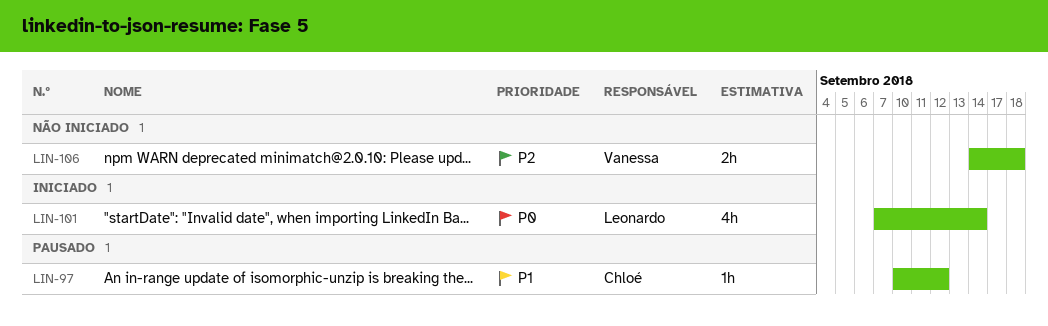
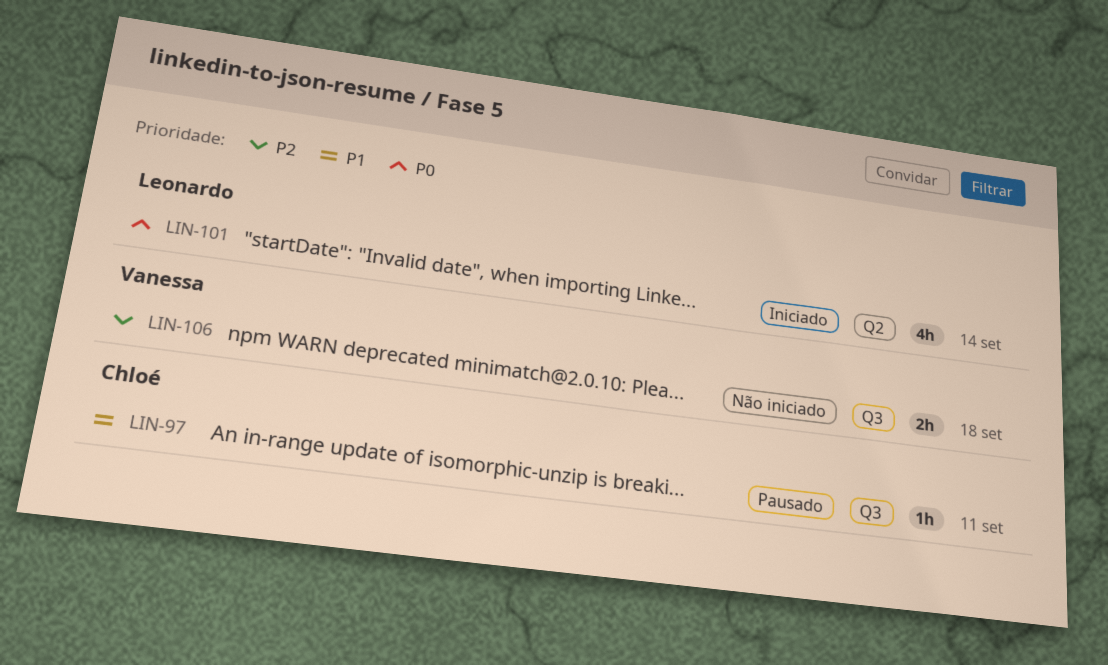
LIN-97, due: Sep 12 -> Sep 11

